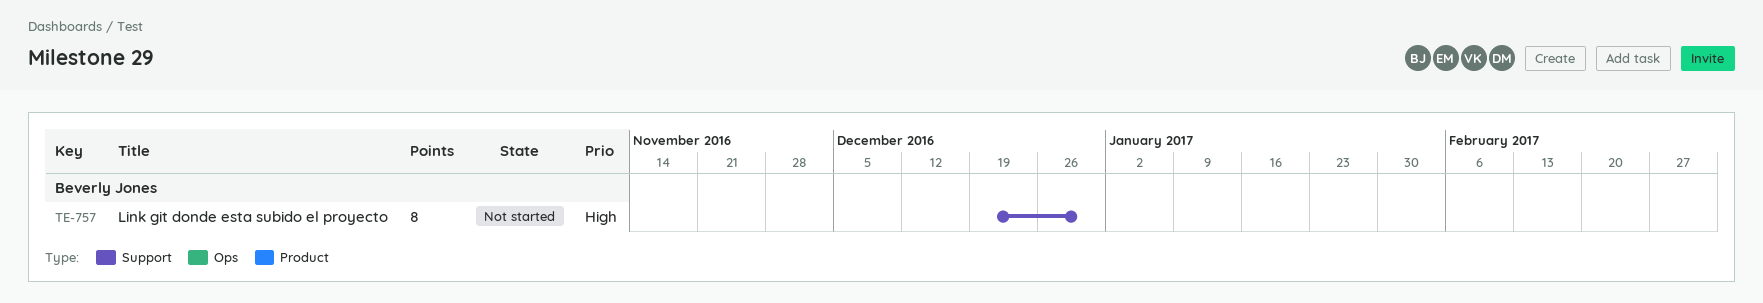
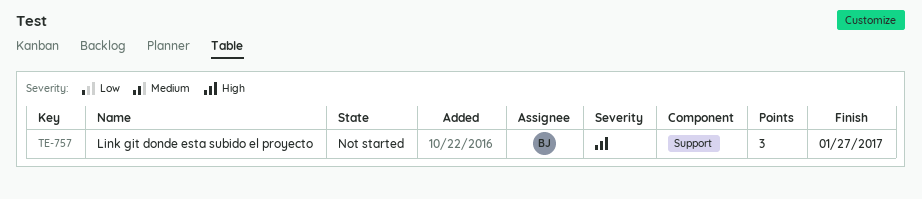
TE-757, estimate: 8 -> 3
TE-757, due: Dec 30 -> Jan 27

